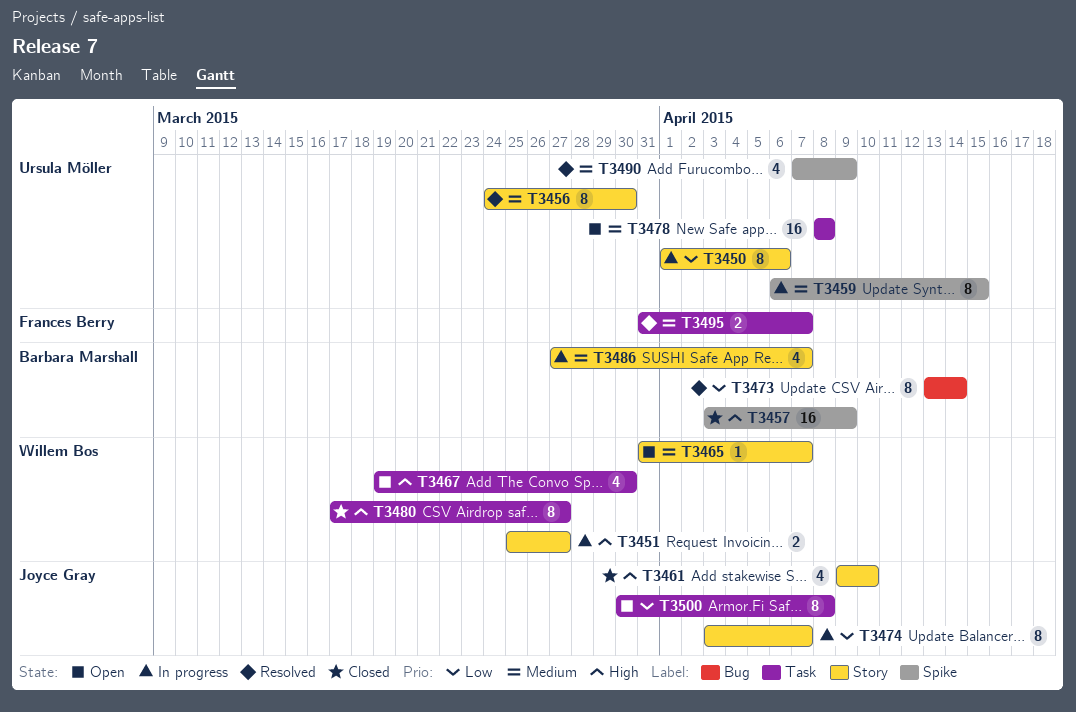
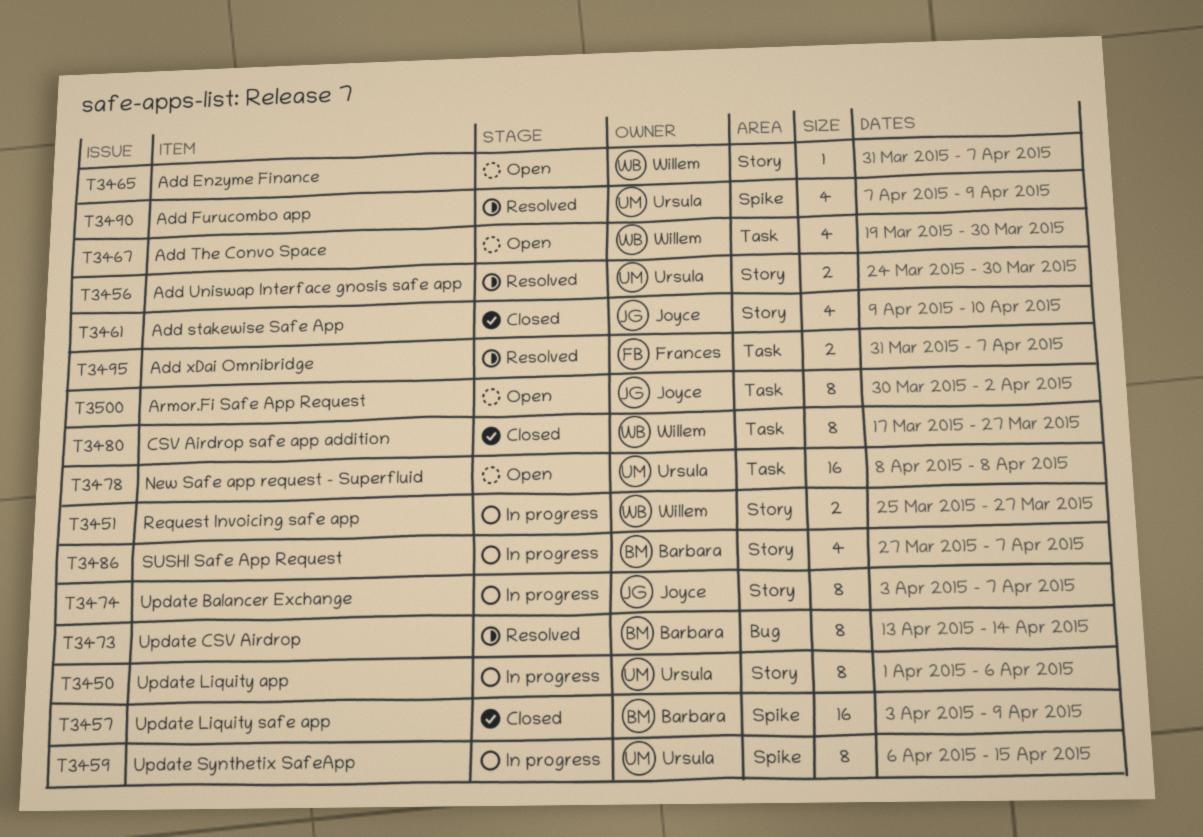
T3456, estimate: 8 -> 2
T3500, due: Apr 8 -> Apr 2

